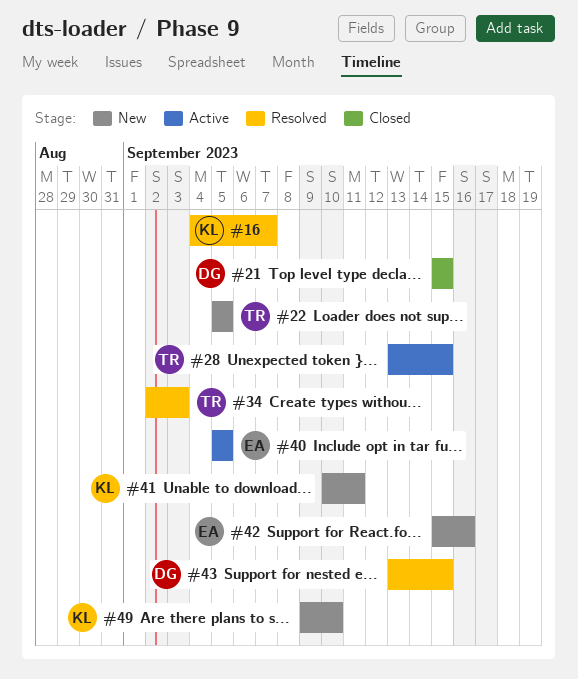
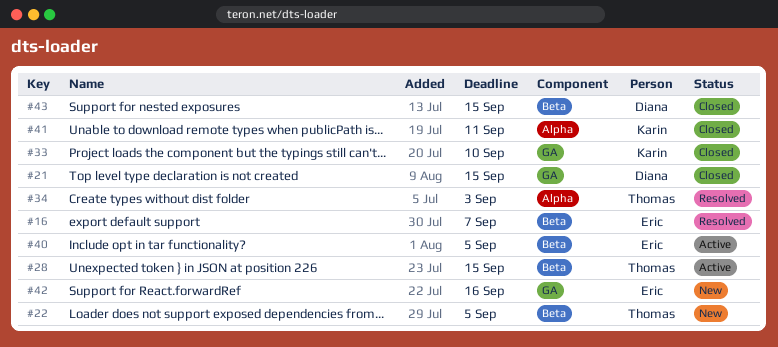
#16, owner: Karin -> Eric
#33: none -> present
#41, status: New -> Closed
#43, status: Resolved -> Closed
#49: present -> none

